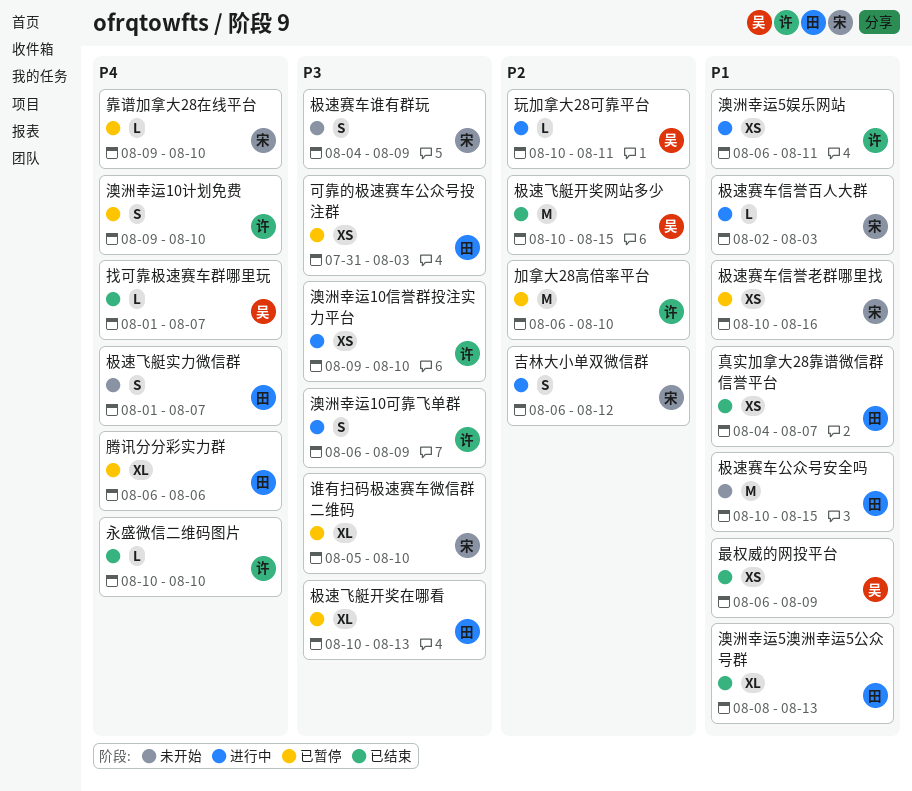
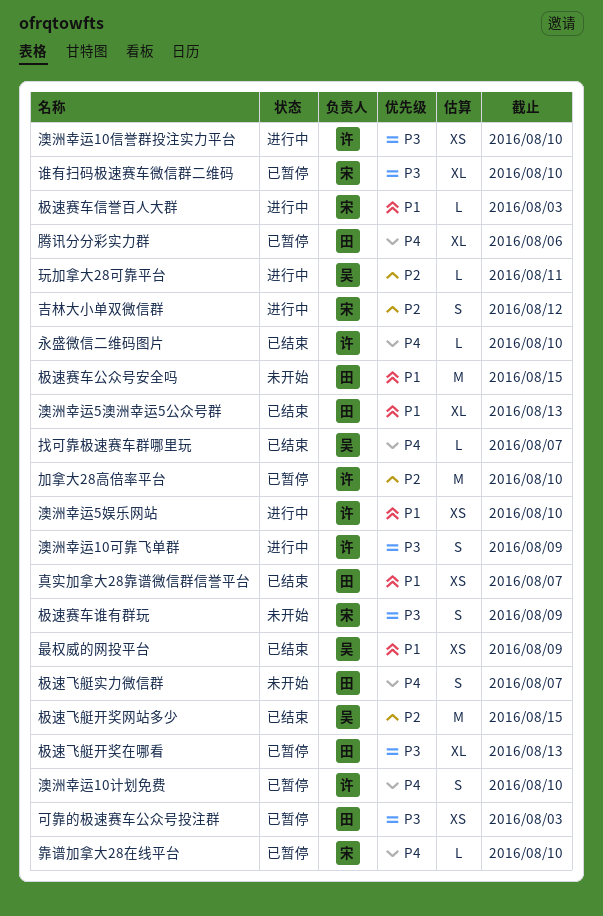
极速赛车信誉老群哪里找: present -> none
澳洲幸运5娱乐网站, due: Aug 11 -> Aug 10

